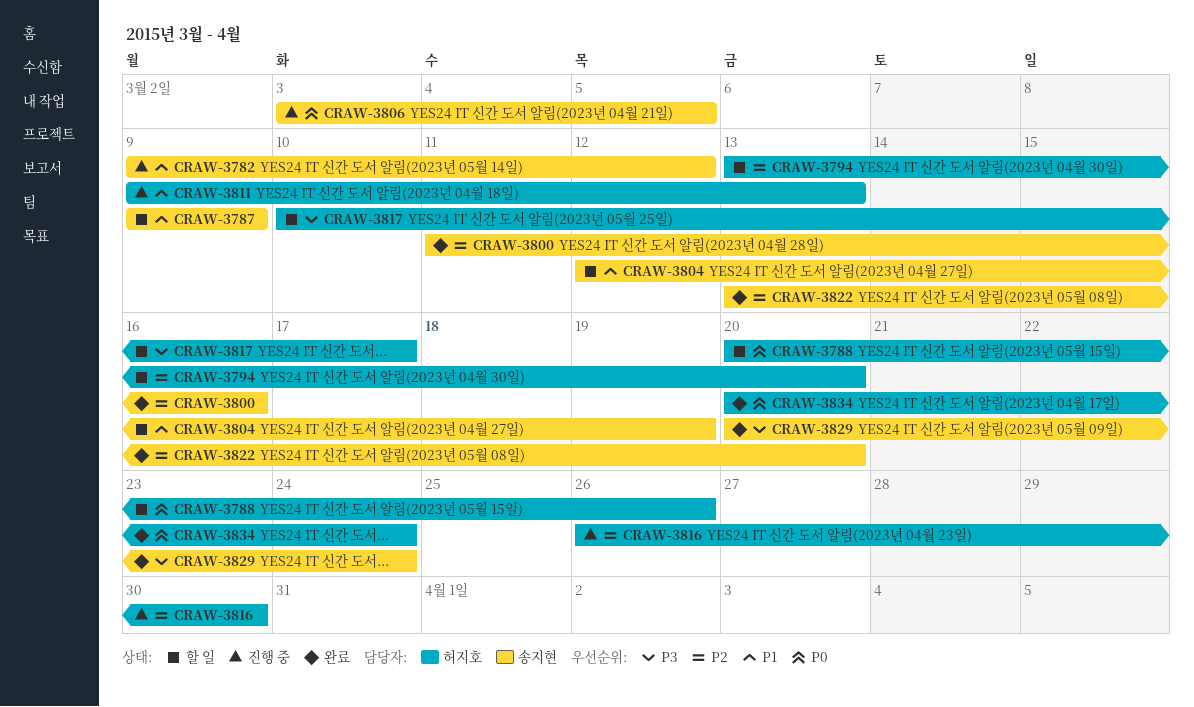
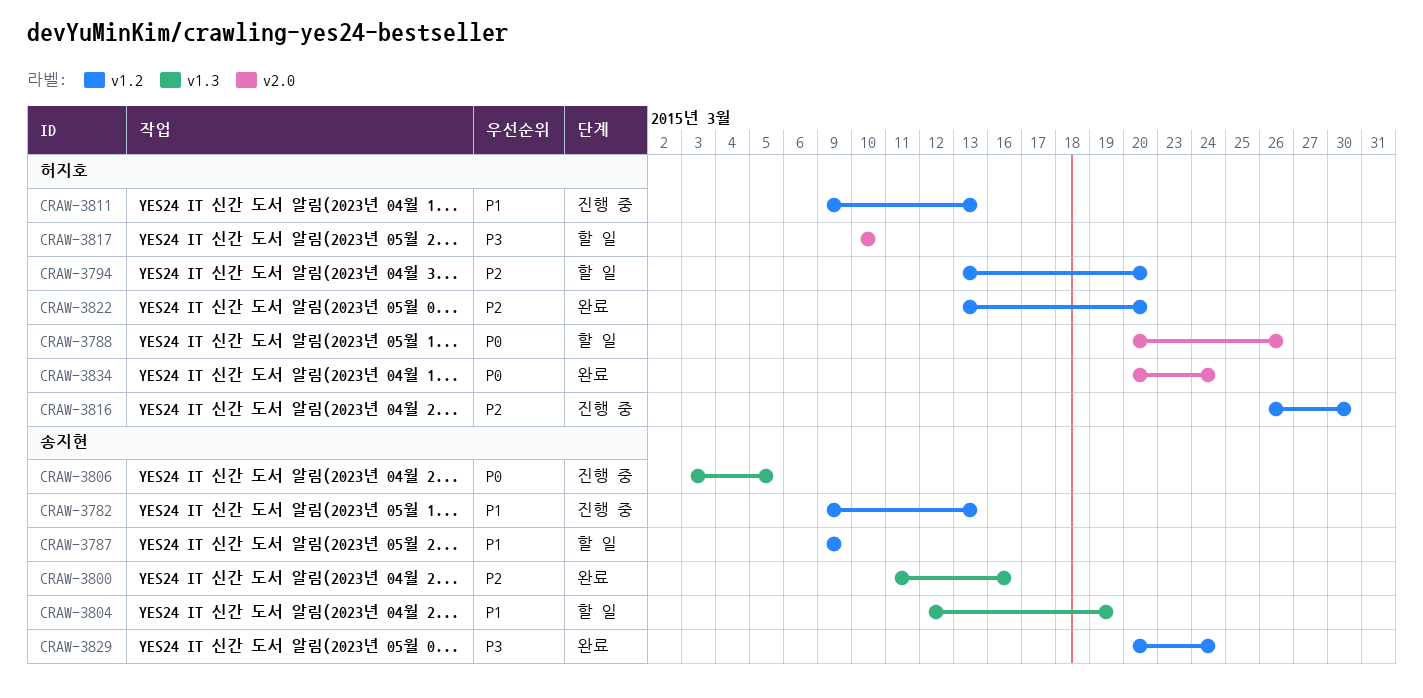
CRAW-3782, due: Mar 12 -> Mar 13
CRAW-3817, due: Mar 17 -> Mar 10
CRAW-3822, owner: 송지현 -> 허지호

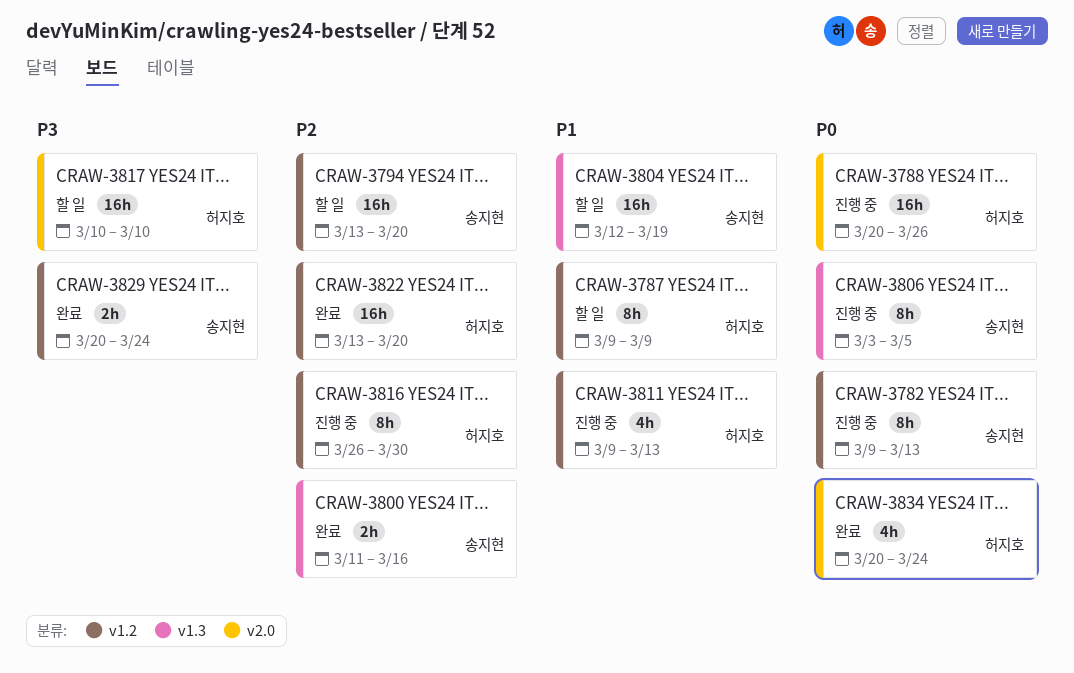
CRAW-3782, priority: P1 -> P0
CRAW-3787, owner: 송지현 -> 허지호
CRAW-3788, status: 할 일 -> 진행 중
CRAW-3794, owner: 허지호 -> 송지현

